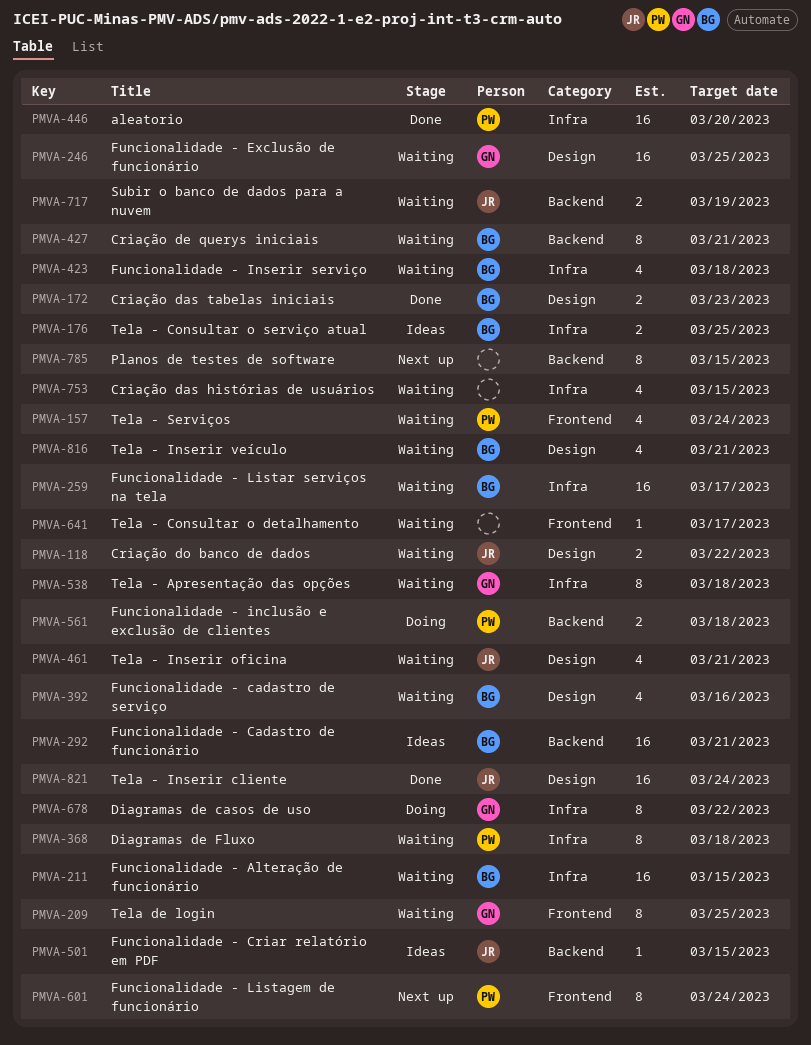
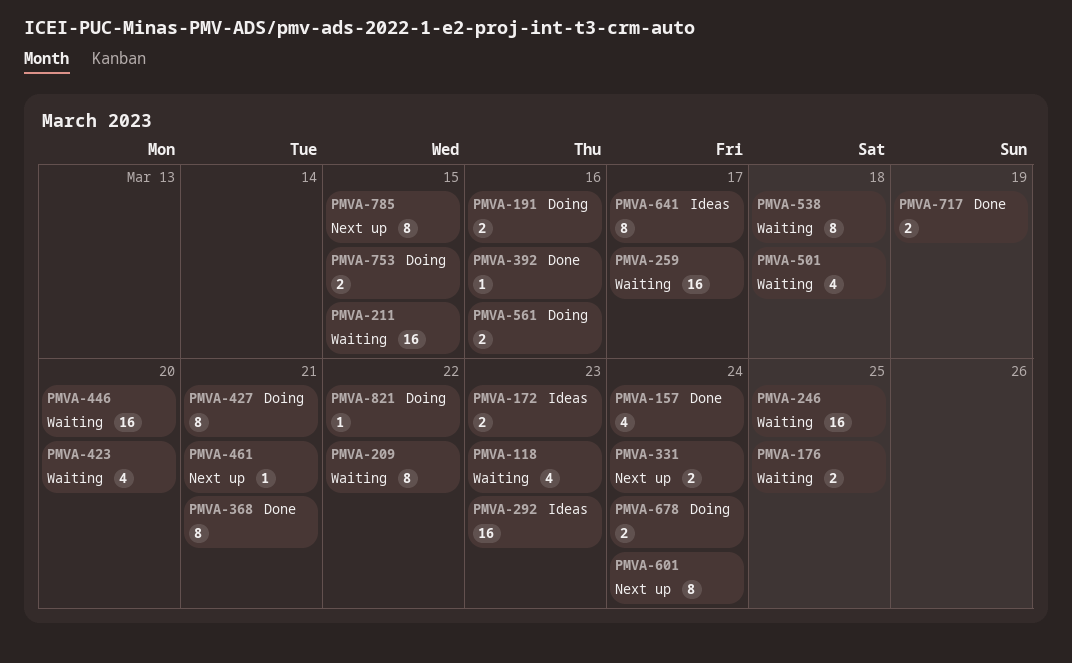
PMVA-118, estimate: 2 -> 4
PMVA-118, due: Mar 22 -> Mar 23
PMVA-157, status: Waiting -> Done
PMVA-172, status: Done -> Ideas
PMVA-176, status: Ideas -> Waiting
PMVA-191: none -> present
PMVA-209, due: Mar 25 -> Mar 22
PMVA-292, due: Mar 21 -> Mar 23
PMVA-331: none -> present
PMVA-368, status: Waiting -> Done
PMVA-368, due: Mar 18 -> Mar 21
PMVA-392, status: Waiting -> Done
PMVA-392, estimate: 4 -> 1
PMVA-423, due: Mar 18 -> Mar 20
PMVA-427, status: Waiting -> Doing
PMVA-446, status: Done -> Waiting
PMVA-461, status: Waiting -> Next up
PMVA-461, estimate: 4 -> 1
PMVA-501, status: Ideas -> Waiting
PMVA-501, estimate: 1 -> 4
PMVA-501, due: Mar 15 -> Mar 18
PMVA-561, due: Mar 18 -> Mar 16
PMVA-641, status: Waiting -> Ideas
PMVA-641, estimate: 1 -> 8
PMVA-678, estimate: 8 -> 2
PMVA-678, due: Mar 22 -> Mar 24
PMVA-717, status: Waiting -> Done
PMVA-753, status: Waiting -> Doing
PMVA-753, estimate: 4 -> 2
PMVA-816: present -> none
PMVA-821, status: Done -> Doing
PMVA-821, estimate: 16 -> 1
PMVA-821, due: Mar 24 -> Mar 22

